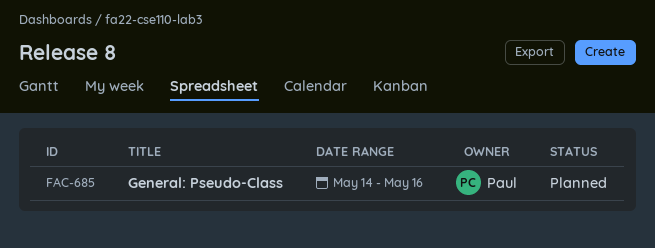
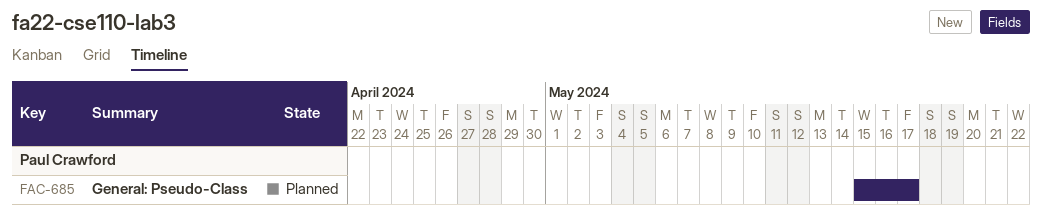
FAC-685, start: May 14 -> May 15
FAC-685, due: May 16 -> May 17

